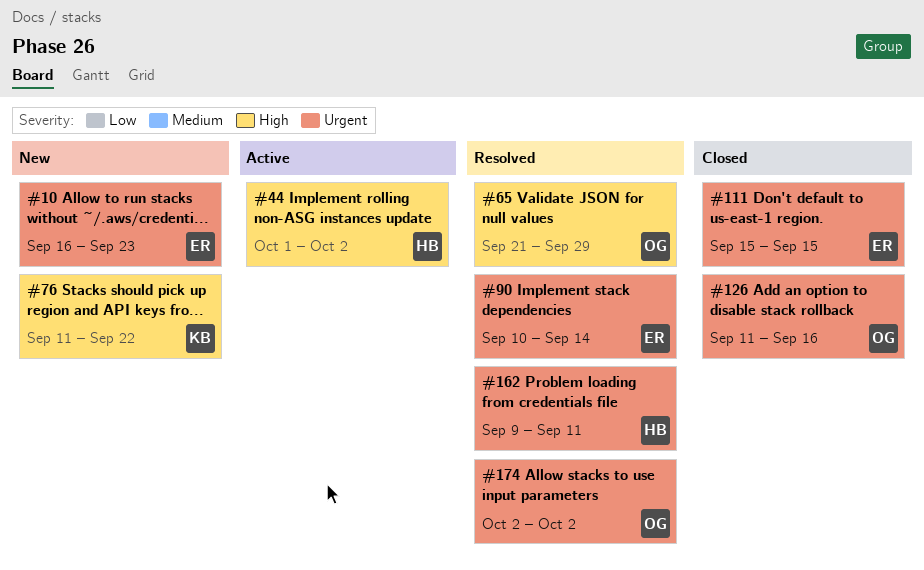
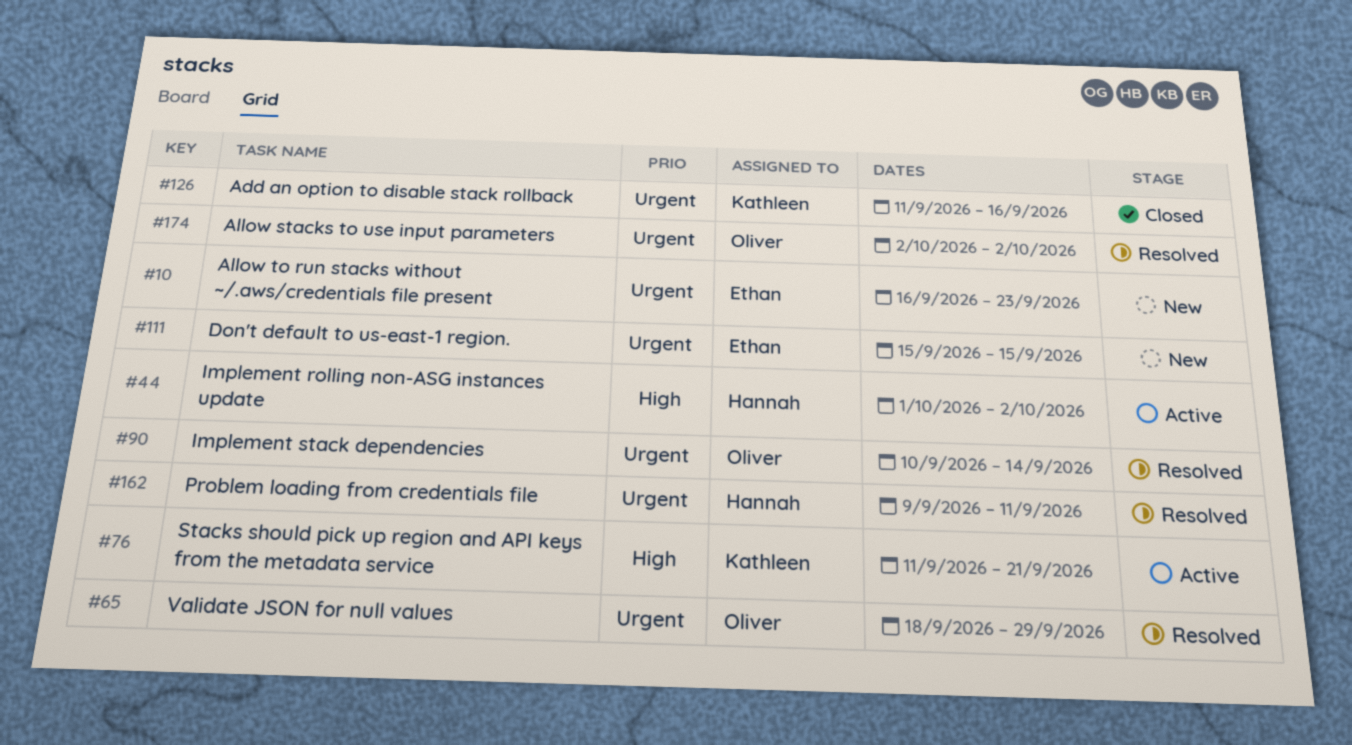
#65, priority: High -> Urgent
#65, start: Sep 21 -> Sep 18
#76, status: New -> Active
#76, due: Sep 22 -> Sep 21
#90, owner: Ethan -> Oliver
#111, status: Closed -> New
#126, owner: Oliver -> Kathleen

